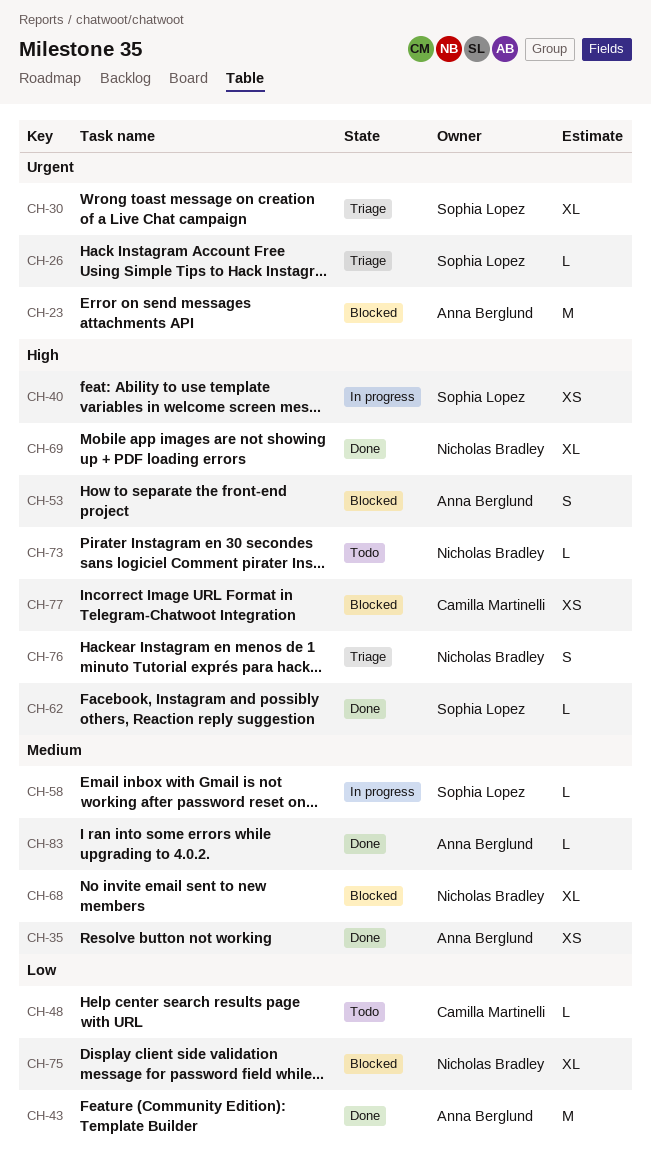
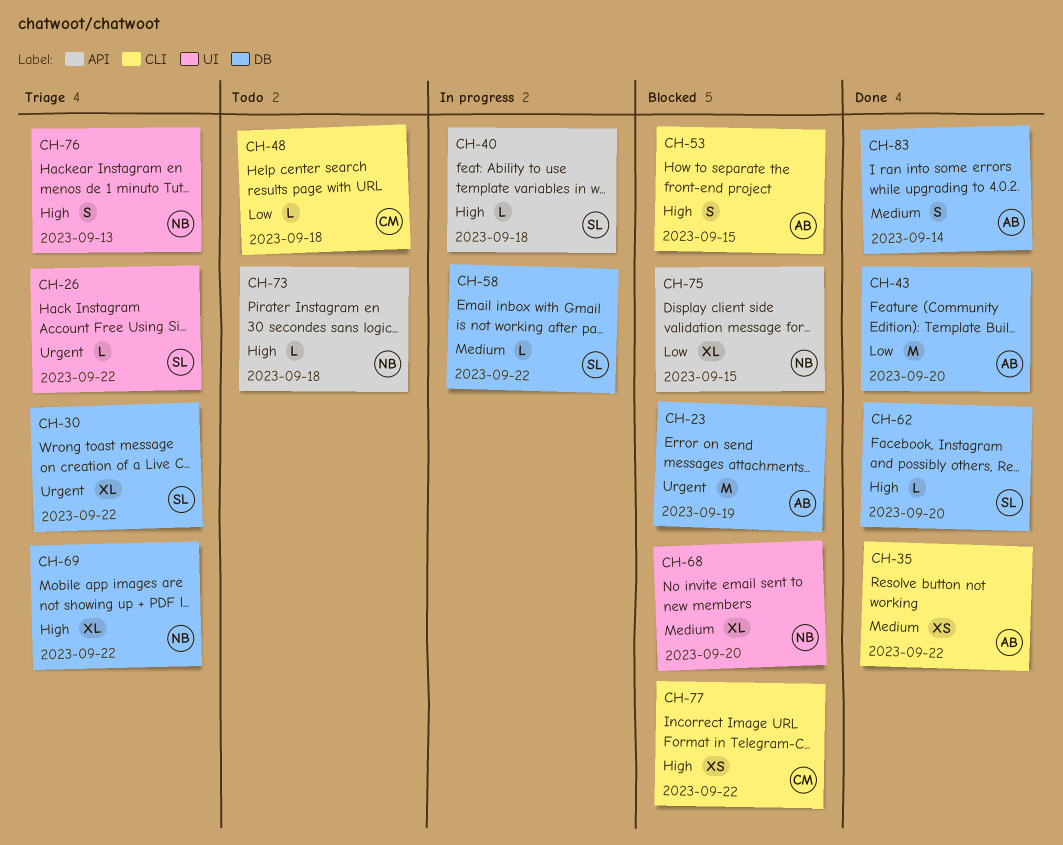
CH-40, estimate: XS -> L
CH-69, status: Done -> Triage
CH-83, estimate: L -> S

